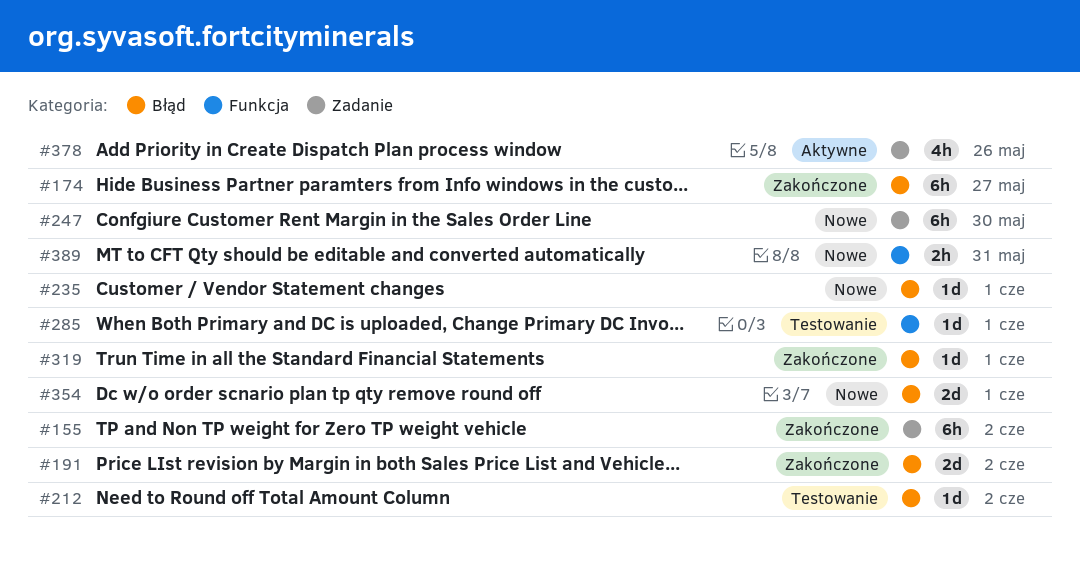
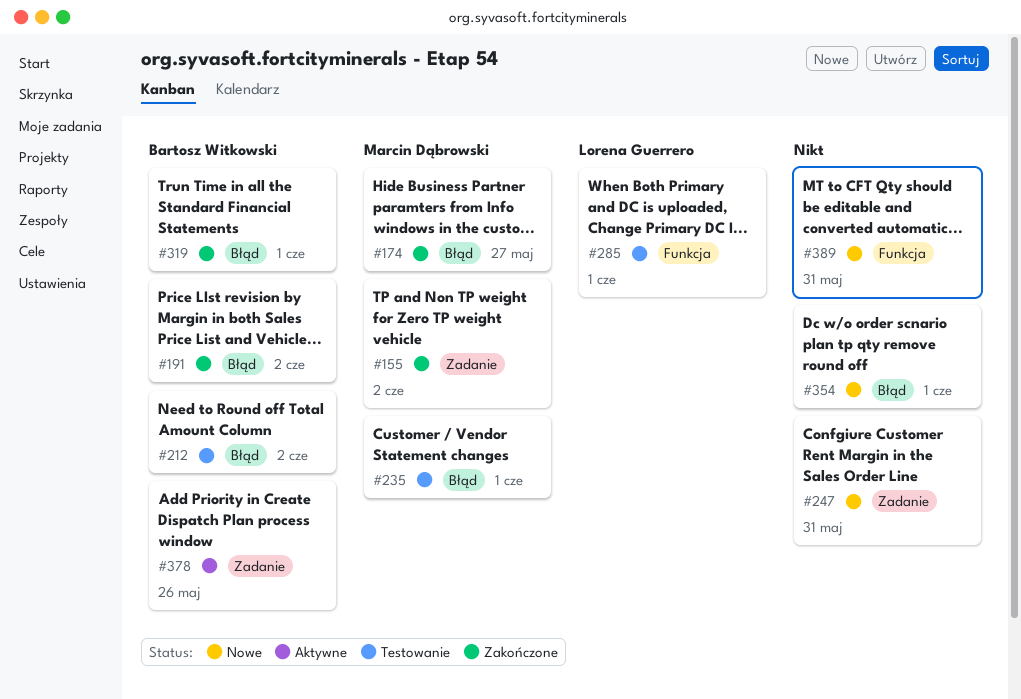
#235, status: Nowe -> Testowanie
#247, due: May 30 -> May 31

